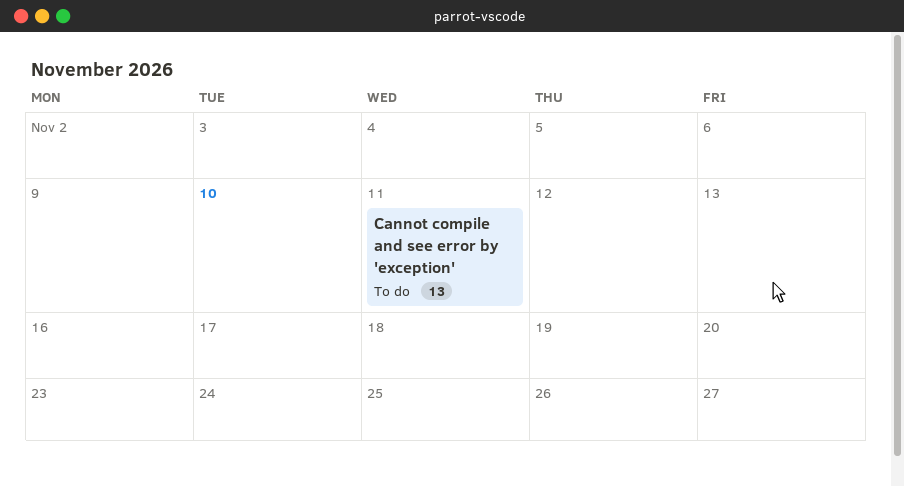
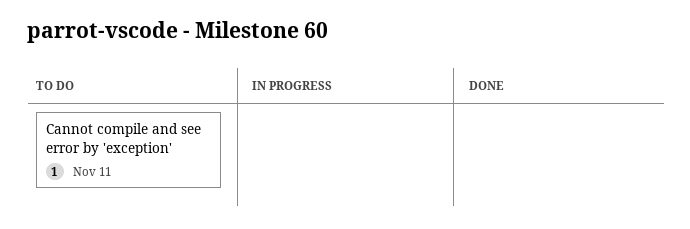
Cannot compile and see error by 'exception', estimate: 13 -> 1

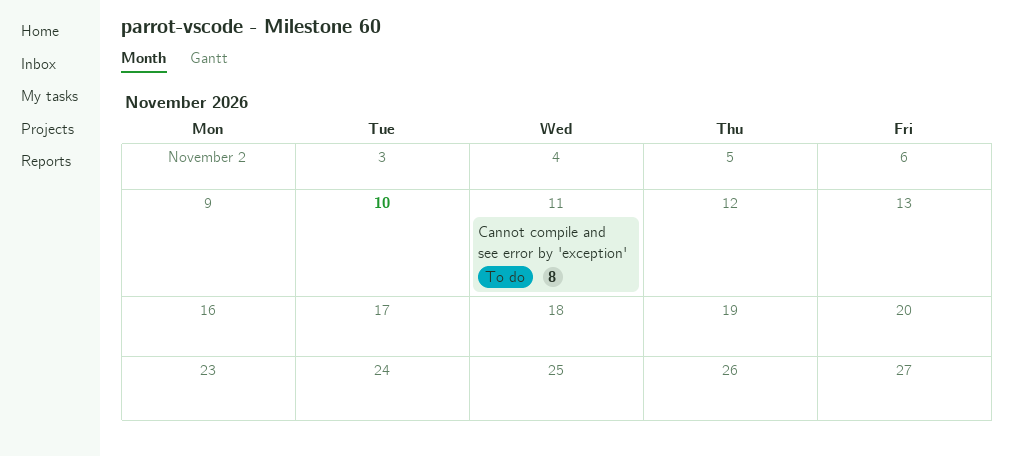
Cannot compile and see error by 'exception', estimate: 1 -> 8

